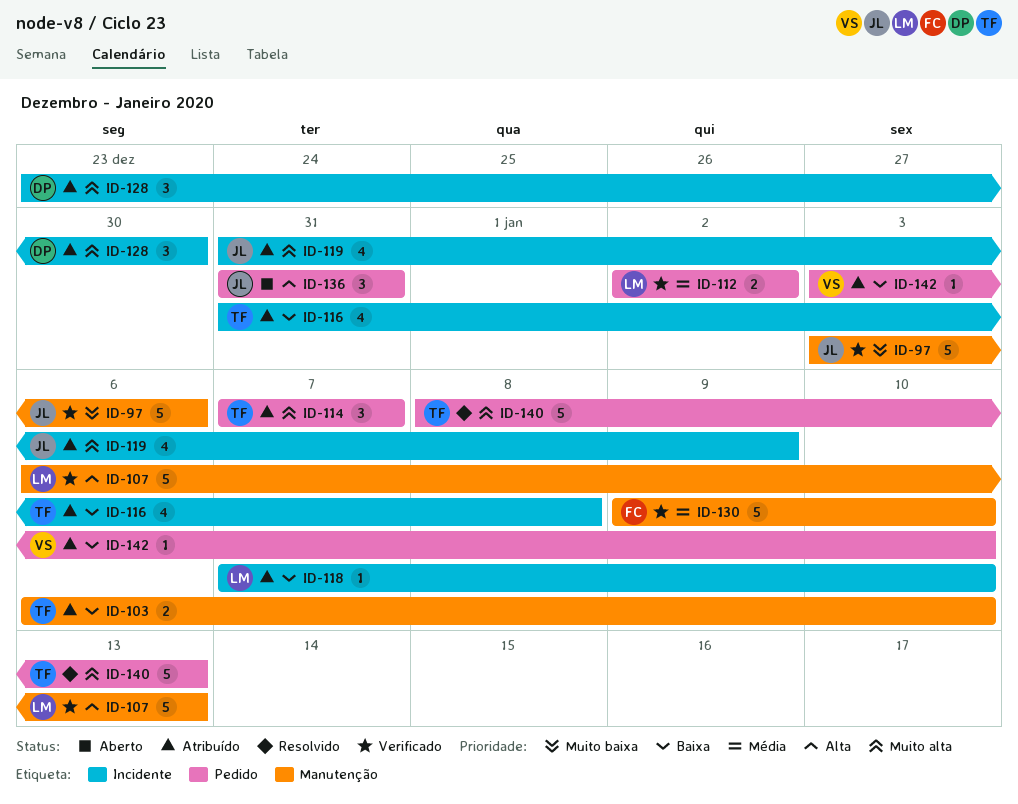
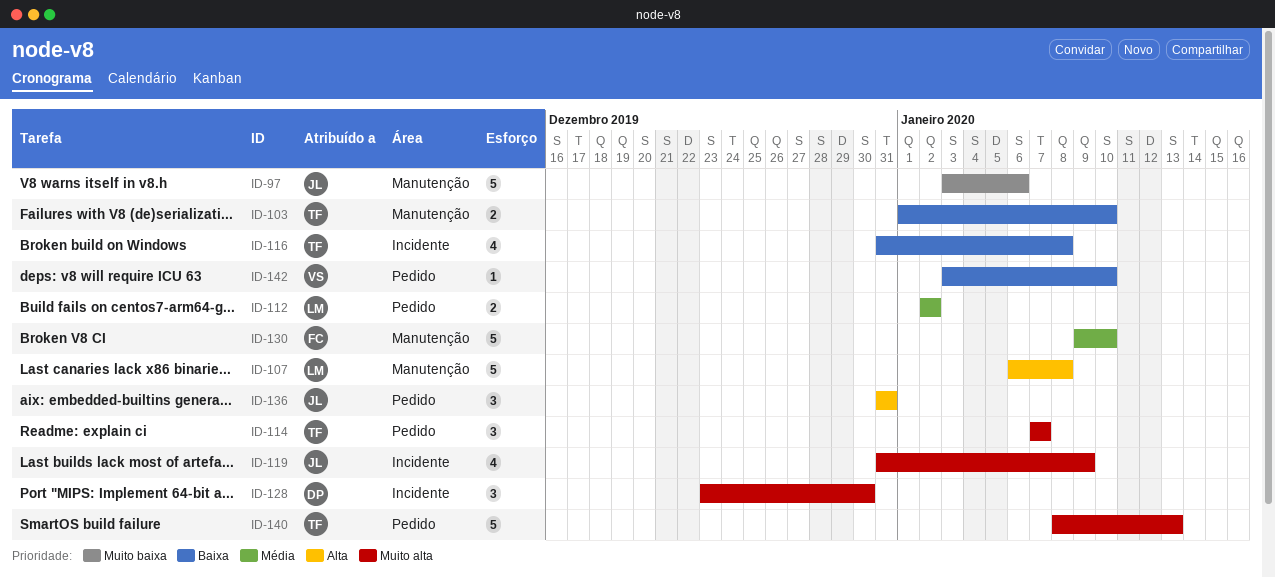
ID-103, start: Jan 6 -> Jan 1
ID-107, due: Jan 13 -> Jan 8
ID-118: present -> none

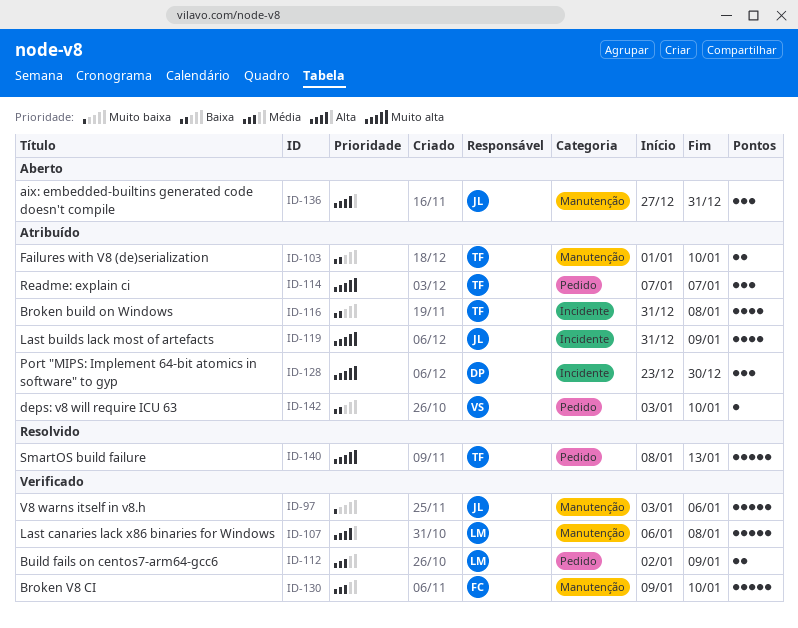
ID-112, due: Jan 2 -> Jan 9
ID-136, label: Pedido -> Manutenção
ID-136, start: Dec 31 -> Dec 27

